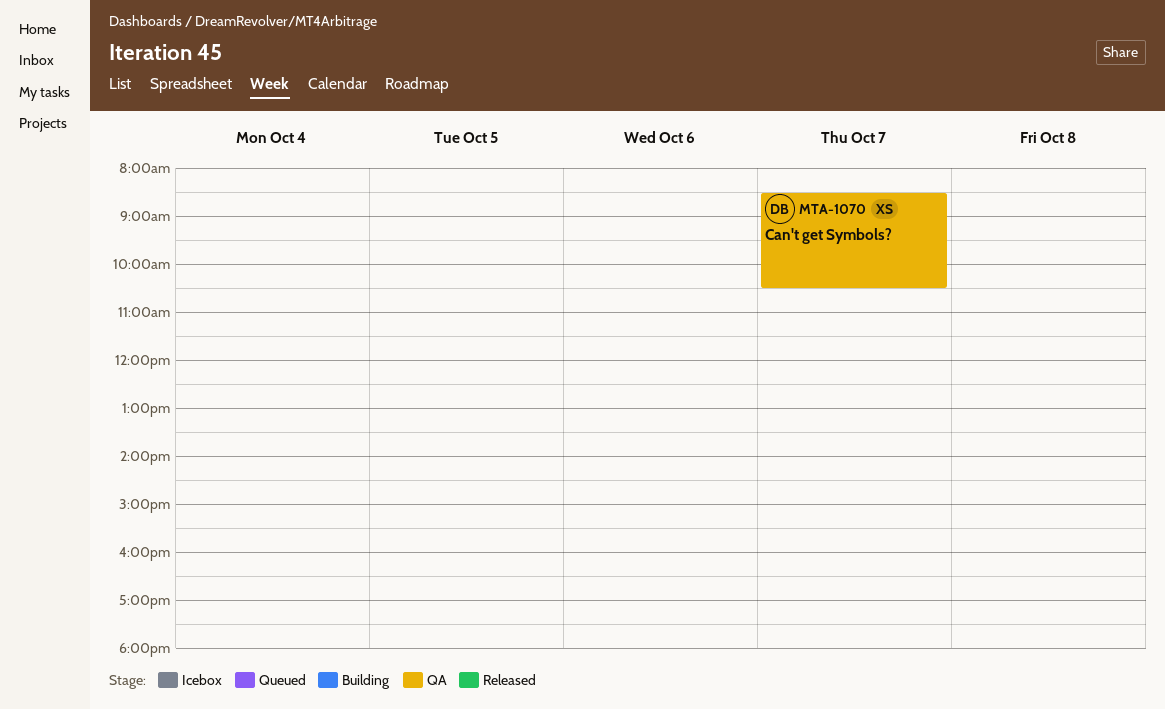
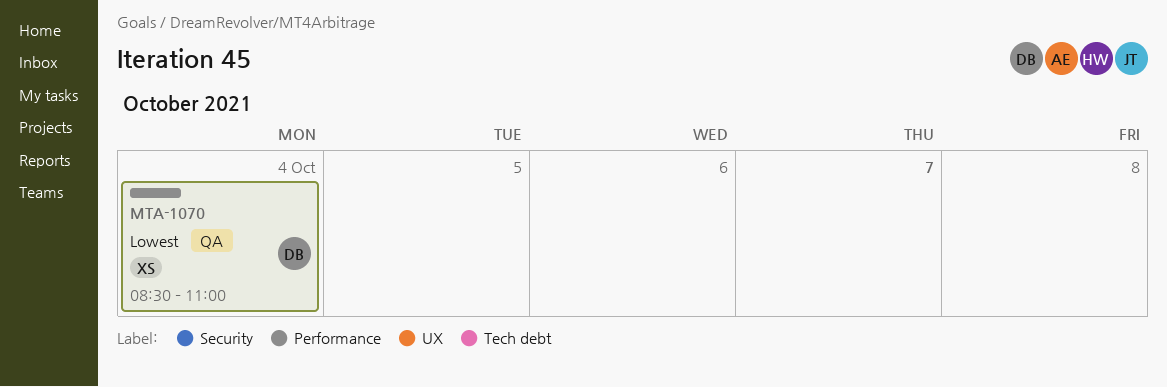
MTA-1070, day: Oct 7 -> Oct 4
MTA-1070, ends: 10:30 -> 11:00

